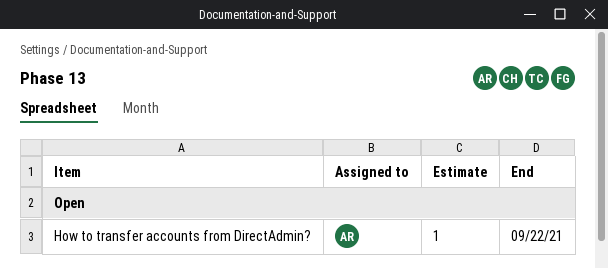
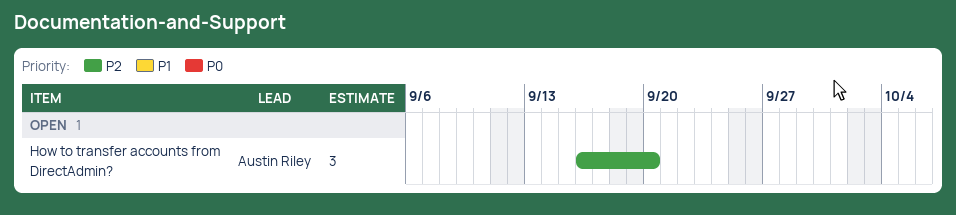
How to transfer accounts from DirectAdmin?, estimate: 1 -> 3
How to transfer accounts from DirectAdmin?, due: Sep 22 -> Sep 20

